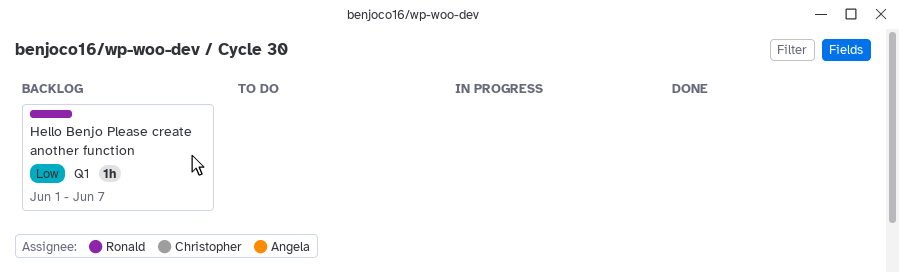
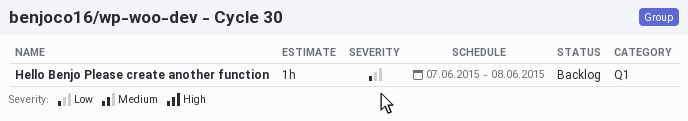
Hello Benjo Please create another function, start: Jun 1 -> Jun 7
Hello Benjo Please create another function, due: Jun 7 -> Jun 8

